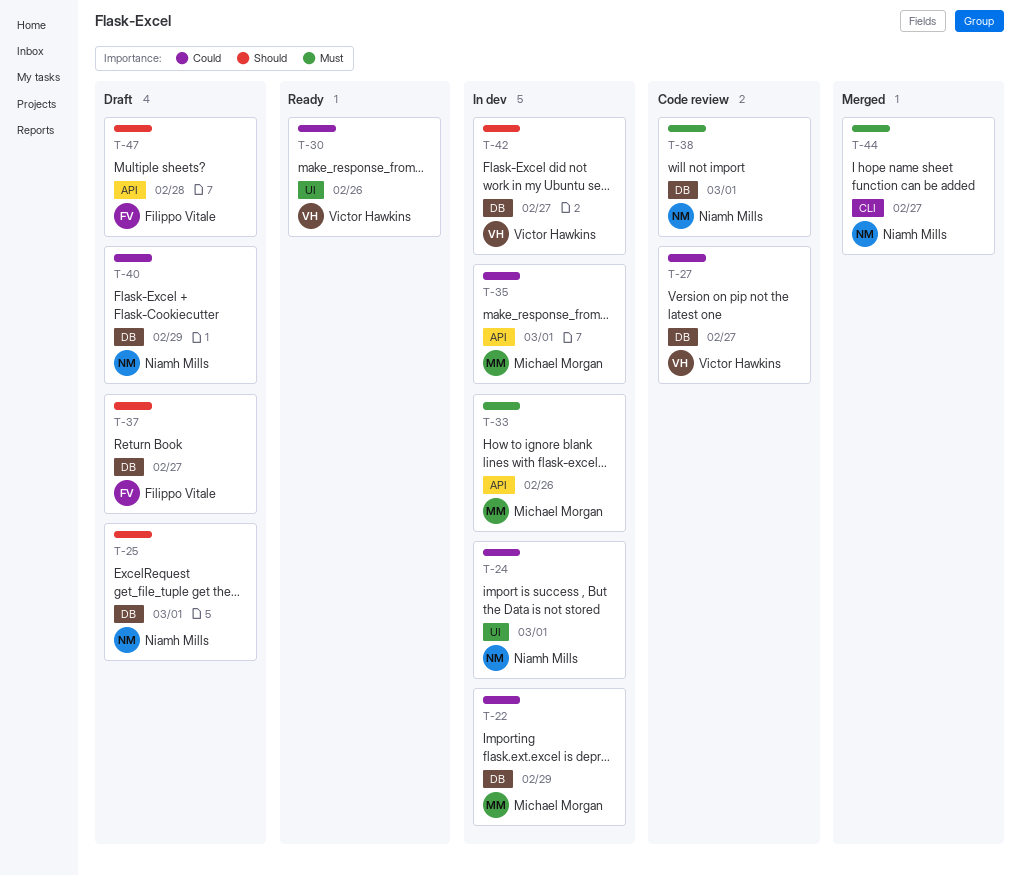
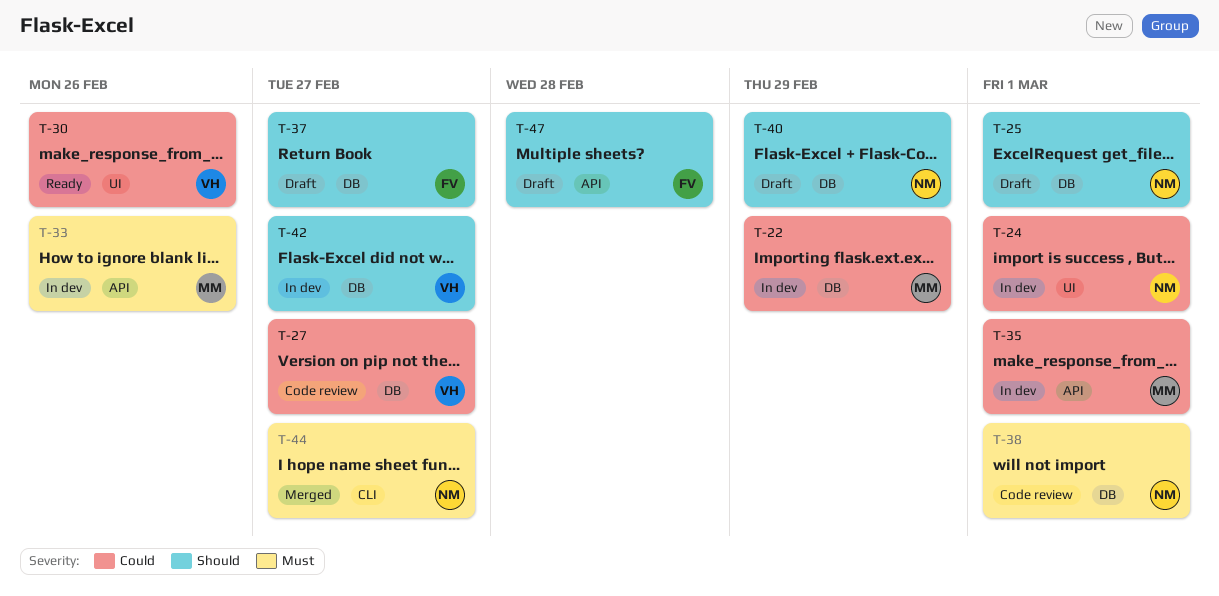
T-40, priority: Could -> Should

